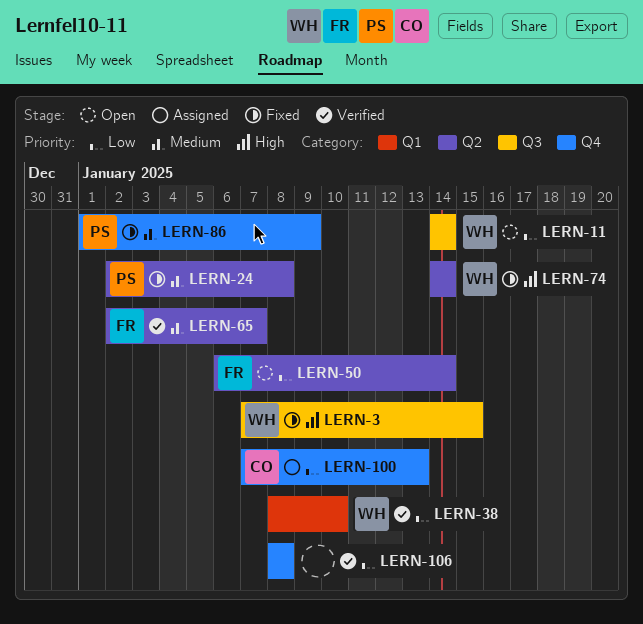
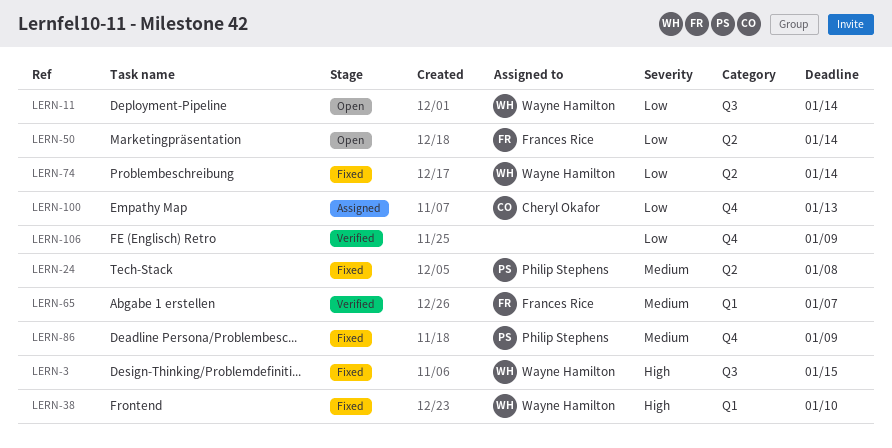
LERN-38, status: Verified -> Fixed
LERN-38, priority: Low -> High
LERN-65, label: Q2 -> Q1
LERN-74, priority: High -> Low
LERN-106, due: Jan 8 -> Jan 9

